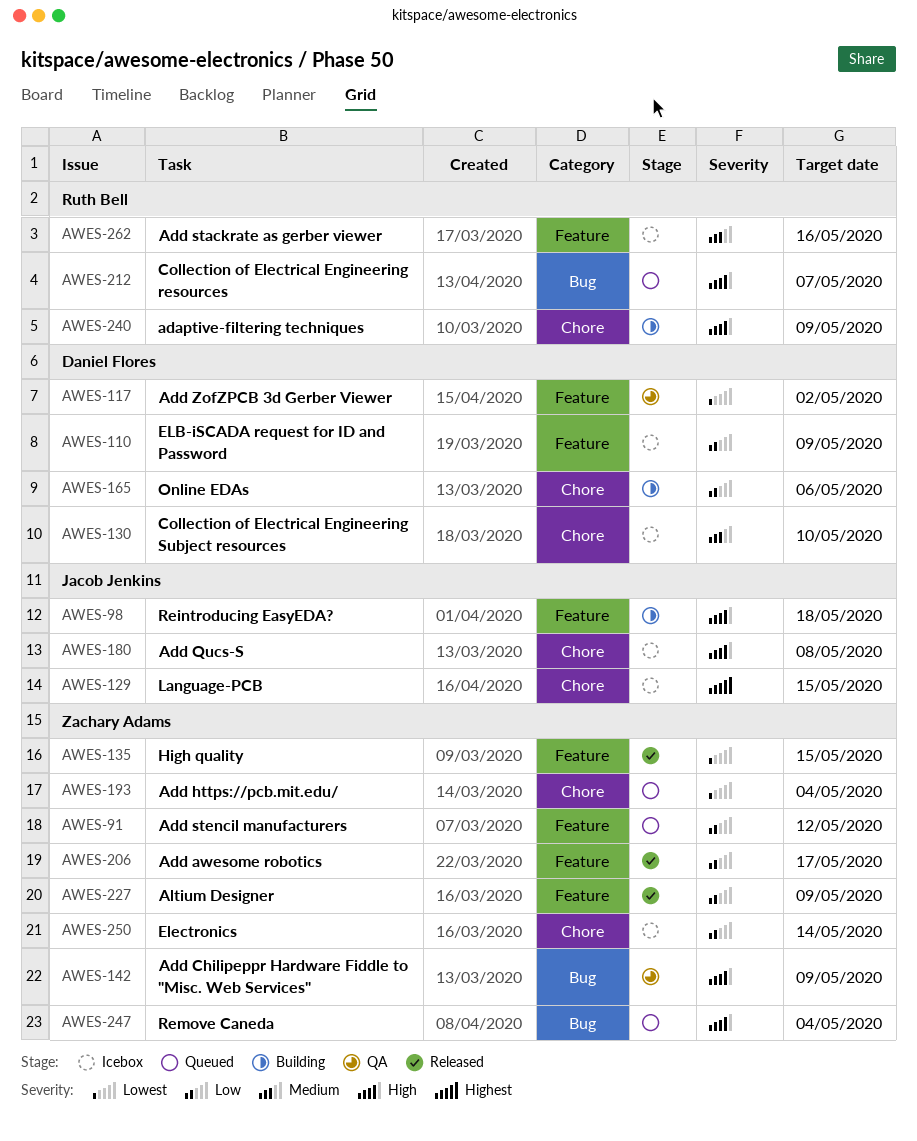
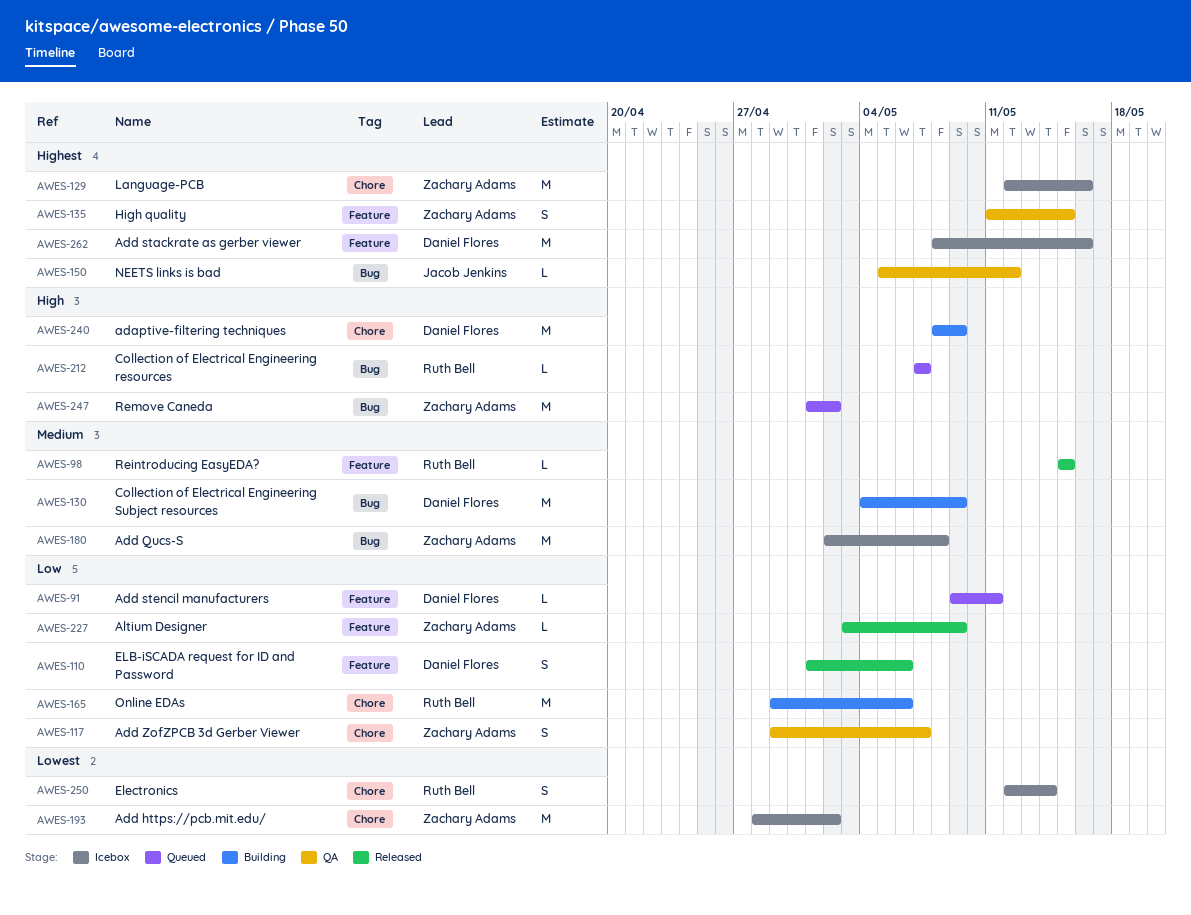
AWES-91, owner: Zachary Adams -> Daniel Flores
AWES-91, due: May 12 -> May 11
AWES-98, status: Building -> Released
AWES-98, owner: Jacob Jenkins -> Ruth Bell
AWES-98, priority: High -> Medium
AWES-98, due: May 18 -> May 15
AWES-110, status: Icebox -> Released
AWES-110, due: May 9 -> May 6
AWES-117, owner: Daniel Flores -> Zachary Adams
AWES-117, priority: Lowest -> Low
AWES-117, label: Feature -> Chore
AWES-117, due: May 2 -> May 7
AWES-129, owner: Jacob Jenkins -> Zachary Adams
AWES-129, due: May 15 -> May 16
AWES-130, status: Icebox -> Building
AWES-130, label: Chore -> Bug
AWES-130, due: May 10 -> May 9
AWES-135, status: Released -> QA
AWES-135, priority: Lowest -> Highest
AWES-142: present -> none
AWES-150: none -> present
AWES-165, owner: Daniel Flores -> Ruth Bell
AWES-180, owner: Jacob Jenkins -> Zachary Adams
AWES-180, priority: High -> Medium
AWES-180, label: Chore -> Bug
AWES-193, status: Queued -> Icebox
AWES-193, due: May 4 -> May 2
AWES-206: present -> none
AWES-240, owner: Ruth Bell -> Daniel Flores
AWES-247, due: May 4 -> May 2
AWES-250, owner: Zachary Adams -> Ruth Bell
AWES-250, priority: Low -> Lowest
AWES-262, owner: Ruth Bell -> Daniel Flores
AWES-262, priority: Medium -> Highest

